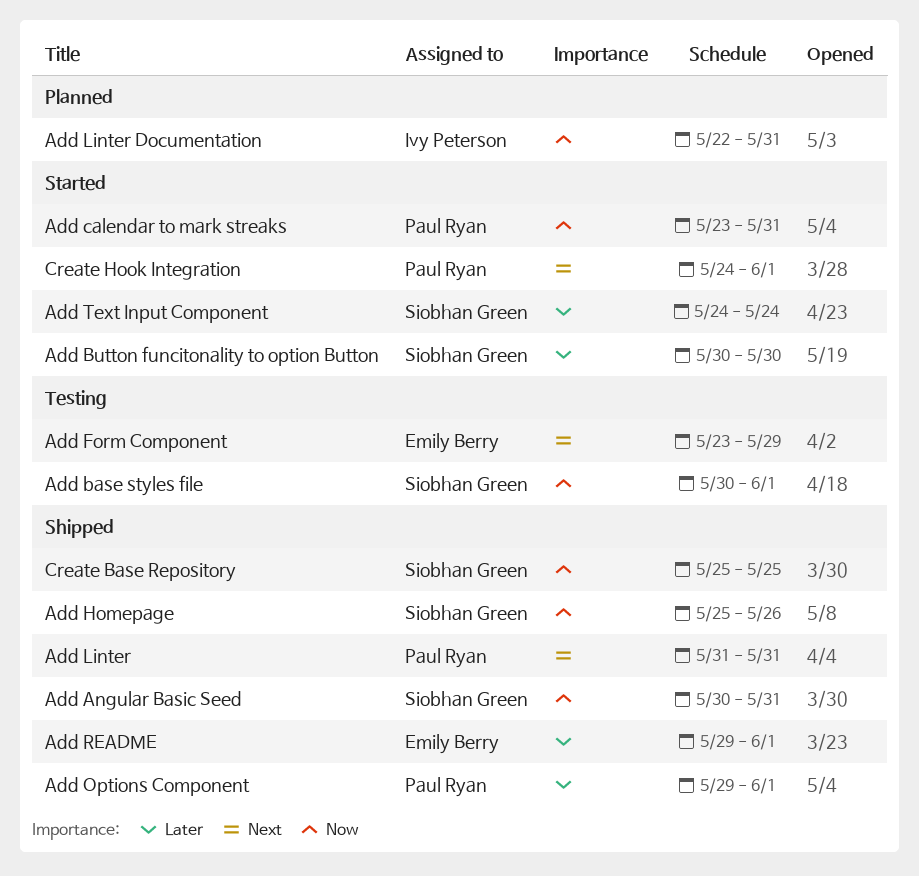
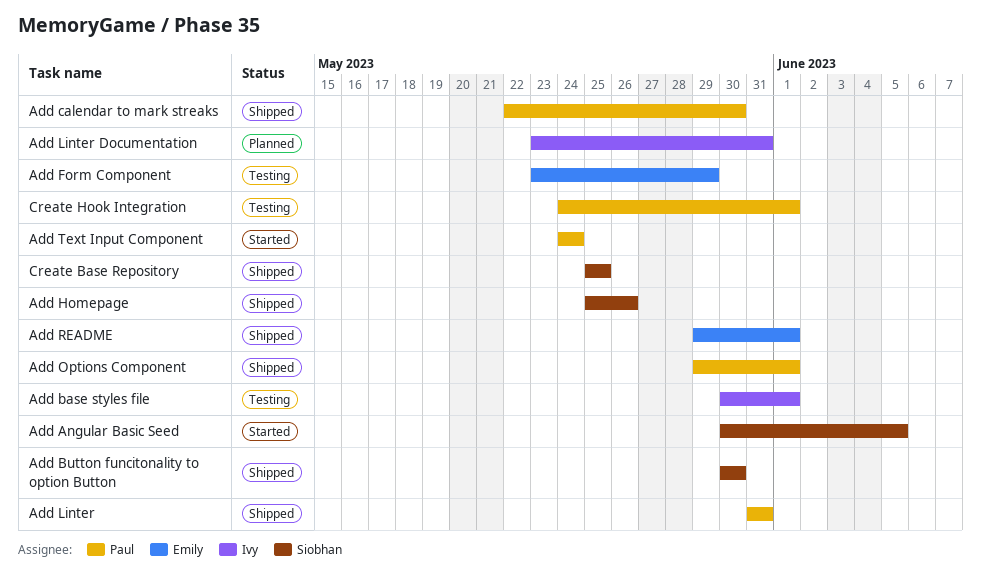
Add Angular Basic Seed, status: Shipped -> Started
Add Angular Basic Seed, due: May 31 -> Jun 5
Add base styles file, owner: Siobhan Green -> Ivy Peterson
Add Button funcitonality to option Button, status: Started -> Shipped
Add calendar to mark streaks, status: Started -> Shipped
Add calendar to mark streaks, start: May 23 -> May 22
Add calendar to mark streaks, due: May 31 -> May 30
Add Linter Documentation, start: May 22 -> May 23
Add Text Input Component, owner: Siobhan Green -> Paul Ryan
Create Hook Integration, status: Started -> Testing

